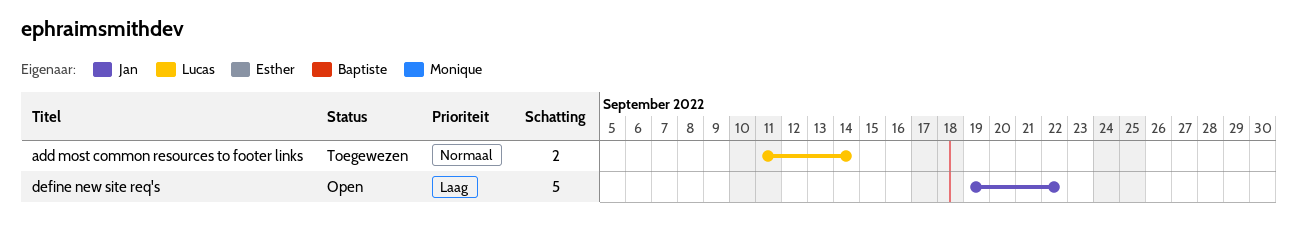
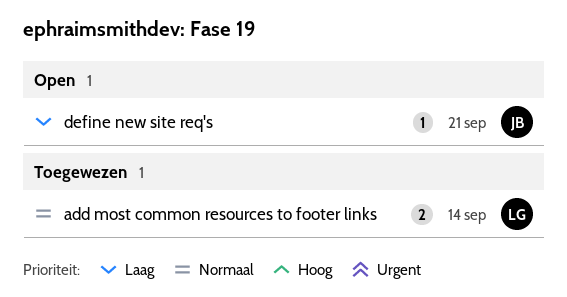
define new site req's, estimate: 5 -> 1
define new site req's, due: Sep 22 -> Sep 21

